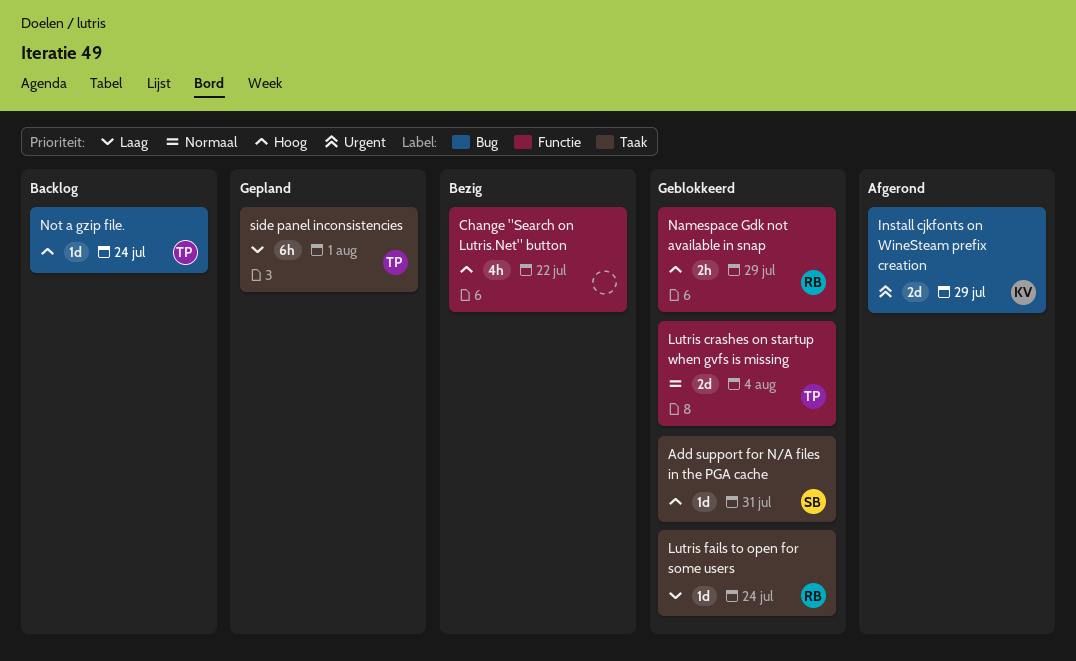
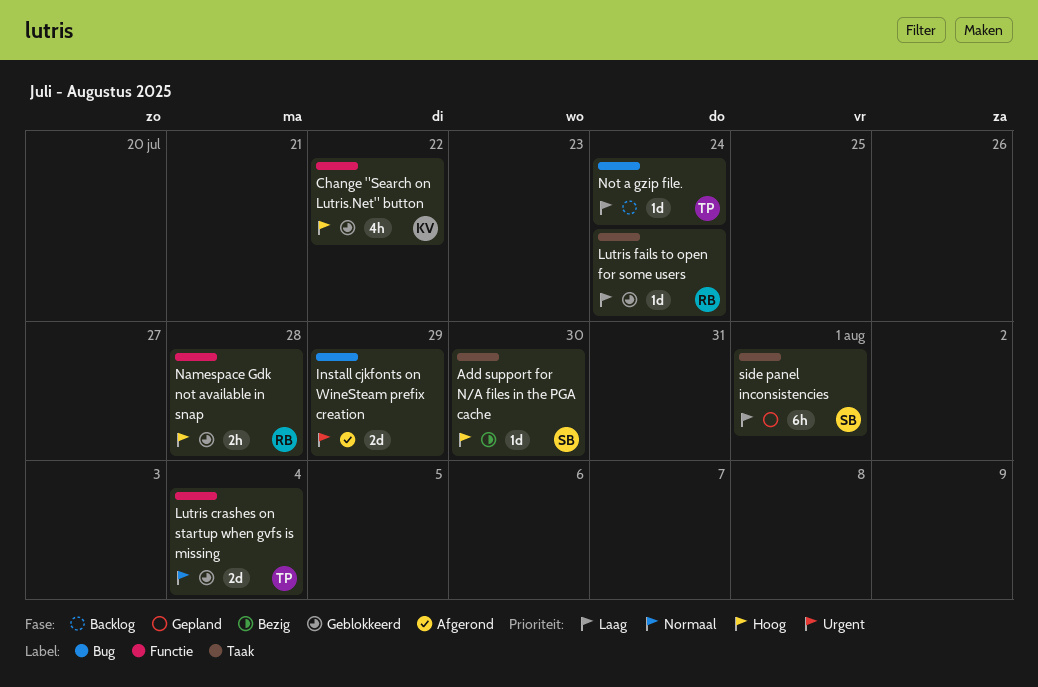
Add support for N/A files in the PGA cache, status: Geblokkeerd -> Bezig
Add support for N/A files in the PGA cache, due: Jul 31 -> Jul 30
Change "Search on Lutris.Net" button, status: Bezig -> Geblokkeerd
Change "Search on Lutris.Net" button, owner: none -> KV
Install cjkfonts on WineSteam prefix creation, owner: KV -> none
Namespace Gdk not available in snap, due: Jul 29 -> Jul 28
Not a gzip file., priority: Hoog -> Laag
side panel inconsistencies, owner: TP -> SB

